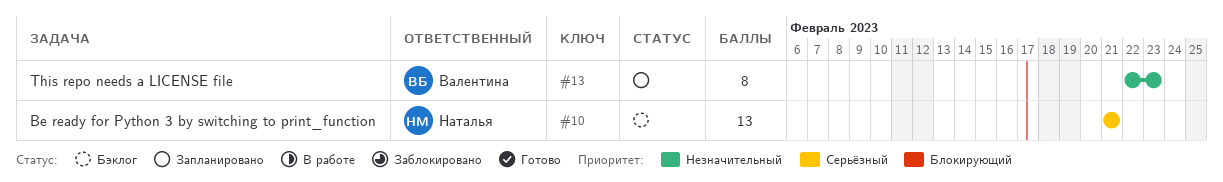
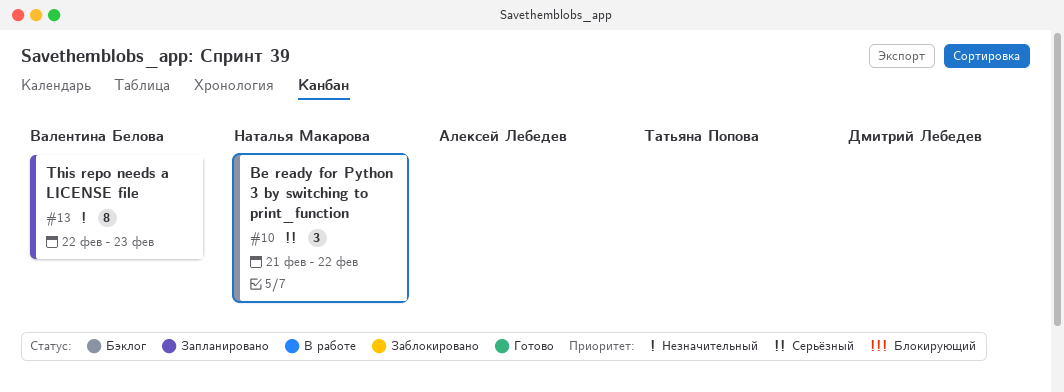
#10, estimate: 13 -> 3
#10, due: Feb 21 -> Feb 22

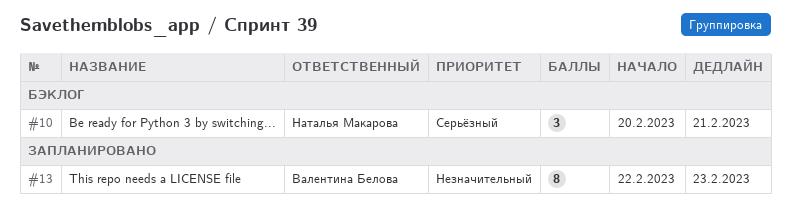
#10, start: Feb 21 -> Feb 20
#10, due: Feb 22 -> Feb 21

